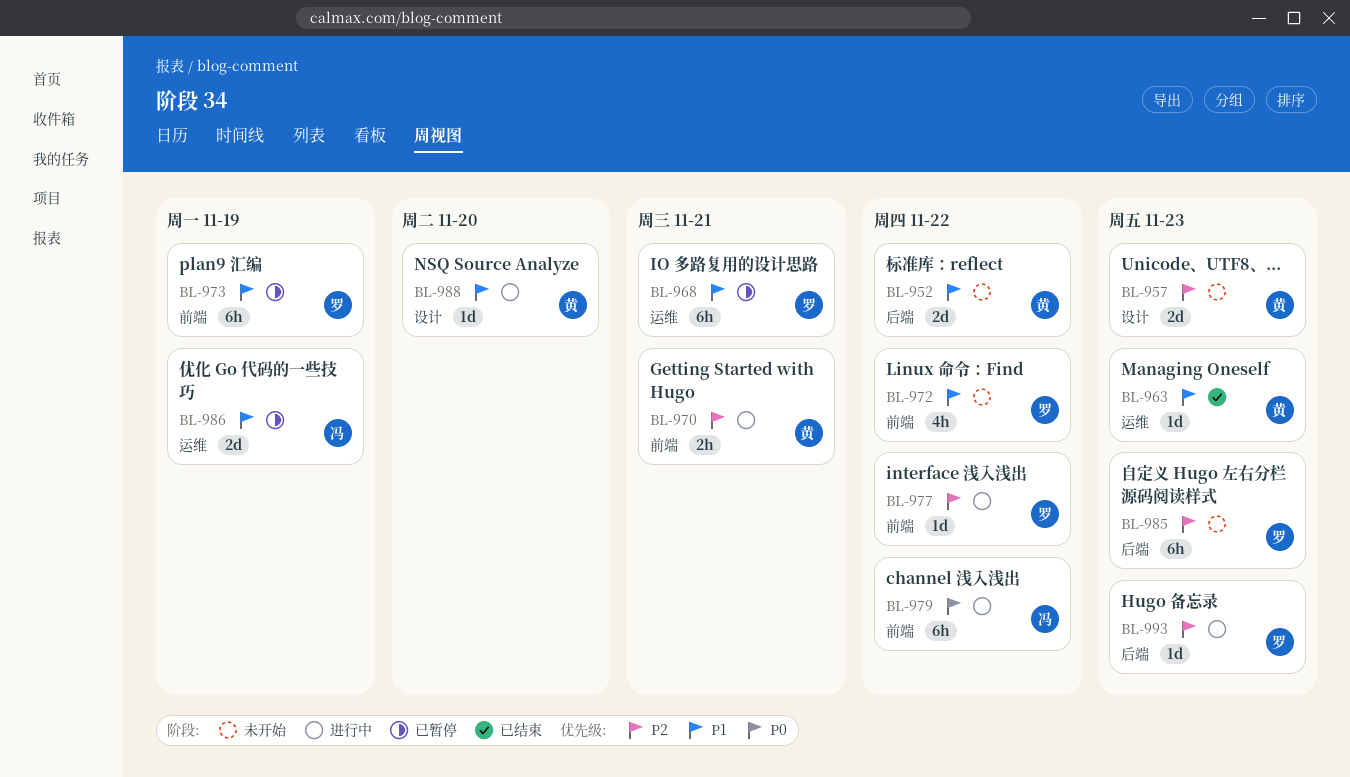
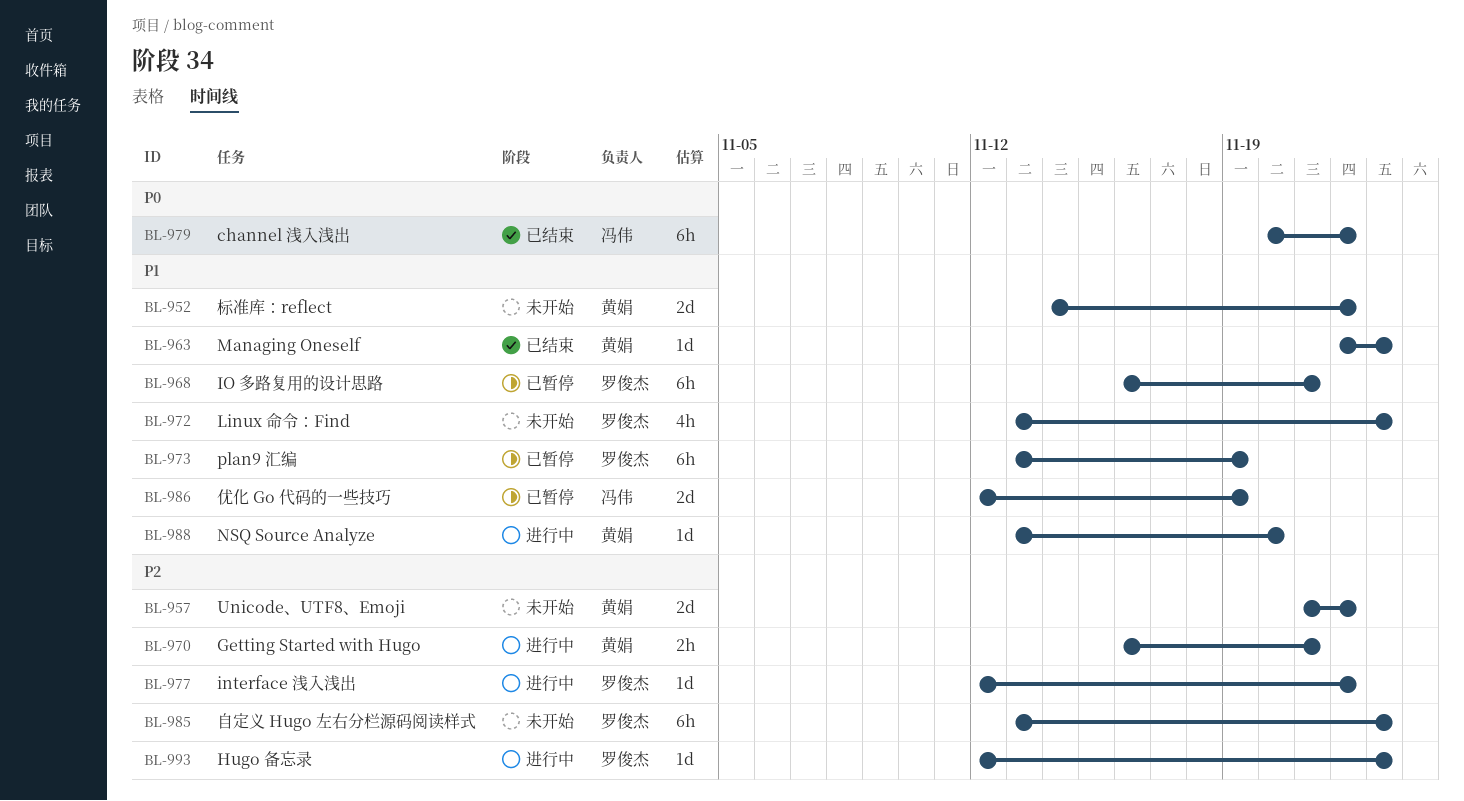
BL-957, due: Nov 23 -> Nov 22
BL-972, due: Nov 22 -> Nov 23
BL-979, status: 进行中 -> 已结束

